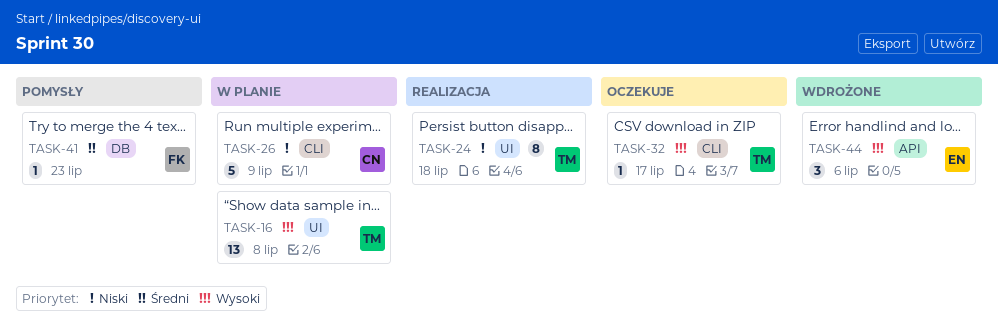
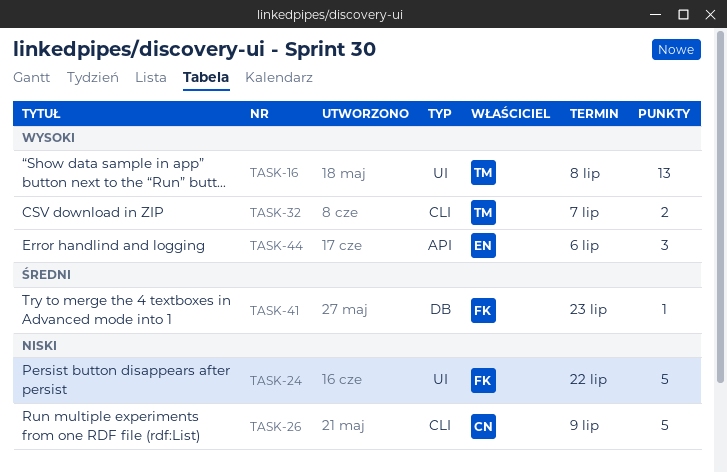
TASK-24, owner: TM -> FK
TASK-24, estimate: 8 -> 5
TASK-24, due: Jul 18 -> Jul 22
TASK-32, estimate: 1 -> 2
TASK-32, due: Jul 17 -> Jul 7

